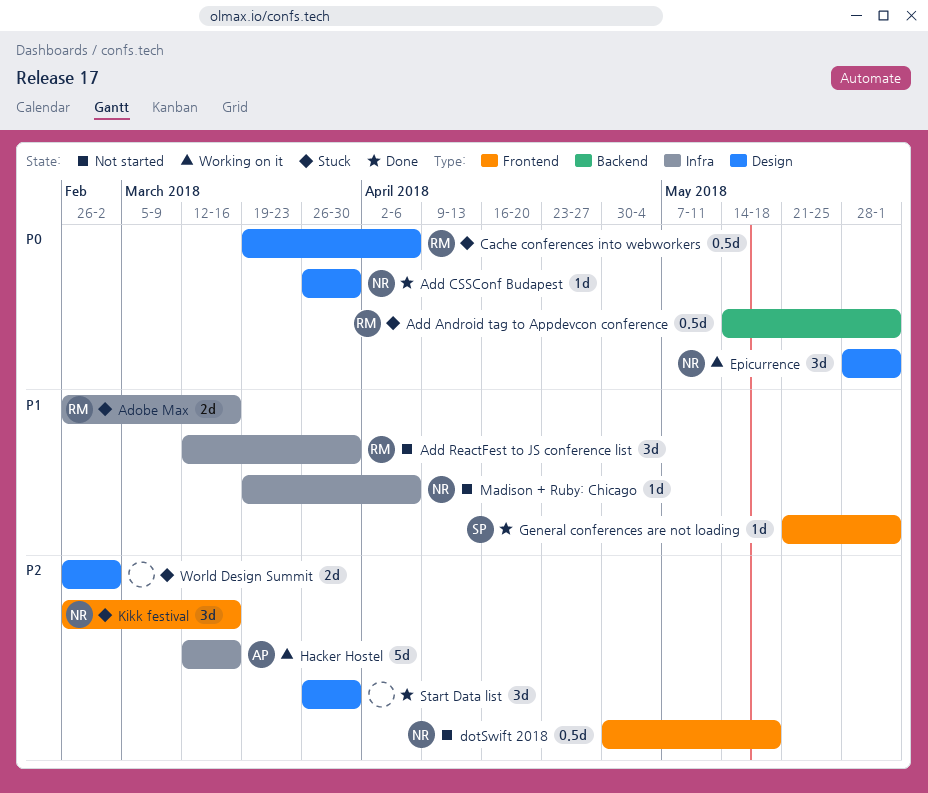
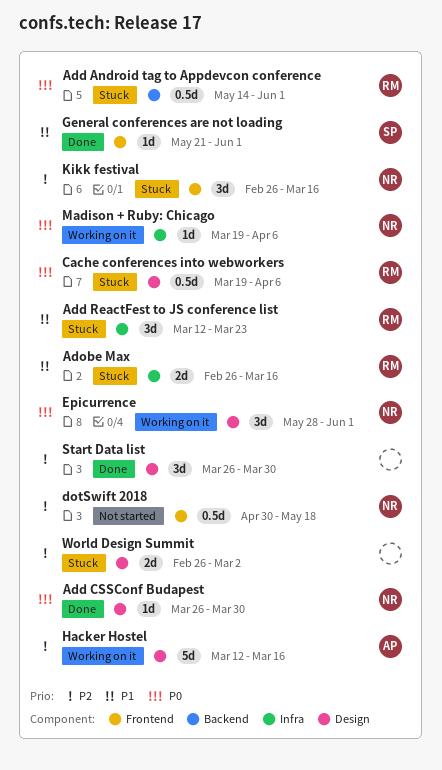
Add ReactFest to JS conference list, status: Not started -> Stuck
Add ReactFest to JS conference list, due: Mar 30 -> Mar 23
Hacker Hostel, label: Infra -> Design
Madison + Ruby: Chicago, status: Not started -> Working on it
Madison + Ruby: Chicago, priority: P1 -> P0

